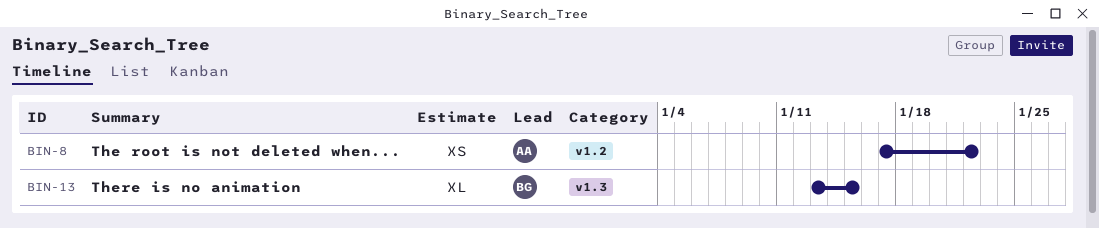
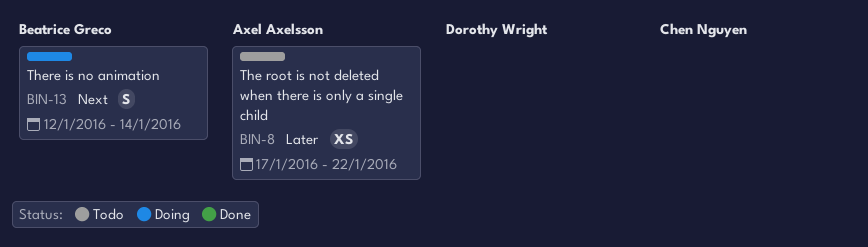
BIN-13, estimate: XL -> S
BIN-13, start: Jan 13 -> Jan 12
BIN-13, due: Jan 15 -> Jan 14

